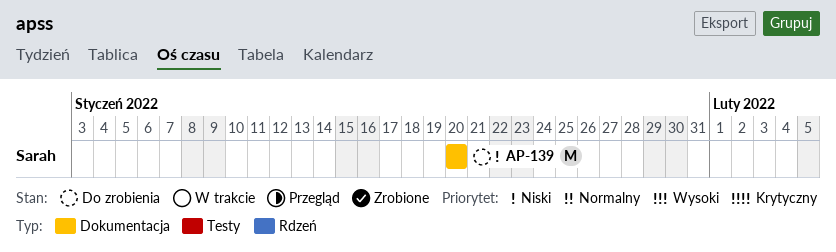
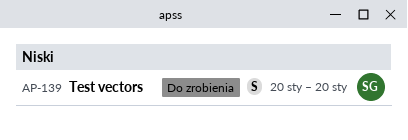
AP-139, estimate: M -> S

